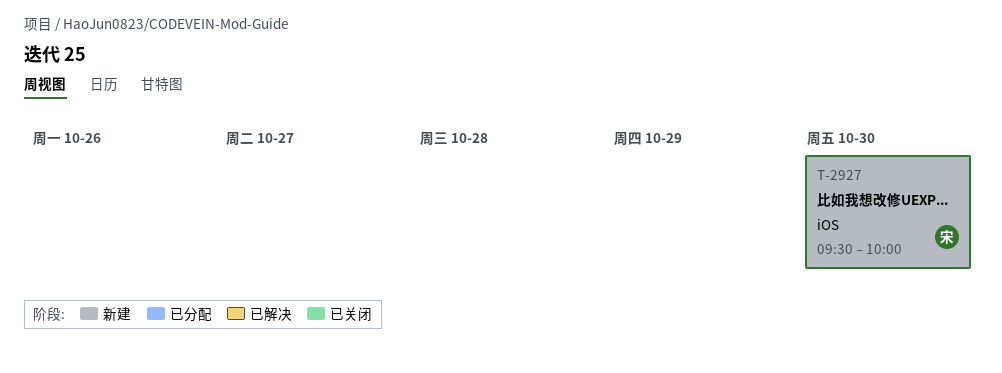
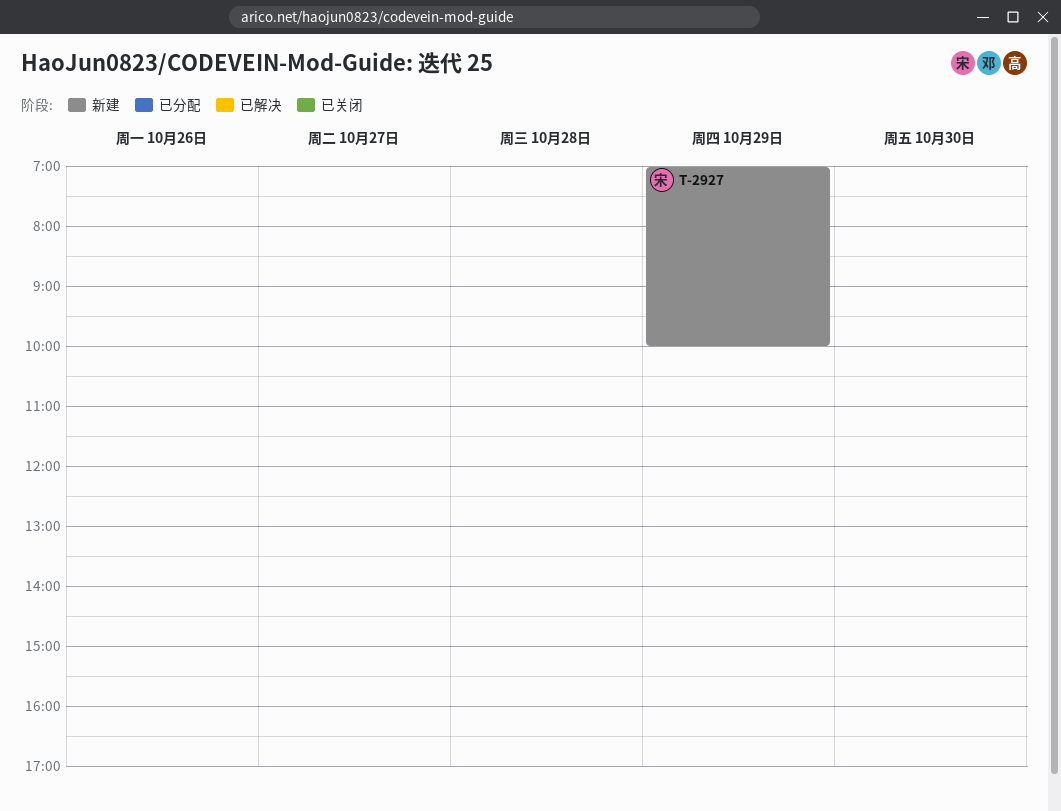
T-2927, day: Oct 30 -> Oct 29
T-2927, begins: 09:30 -> 07:00

